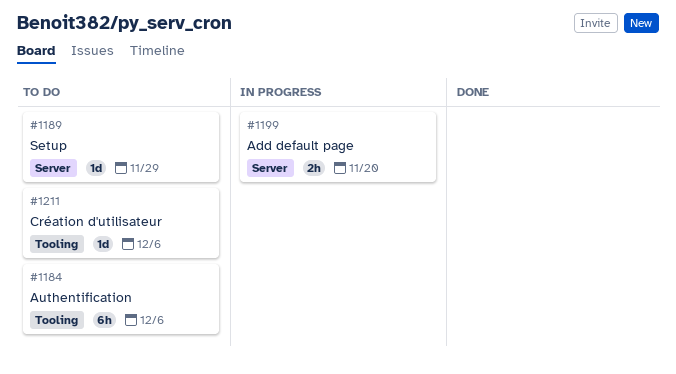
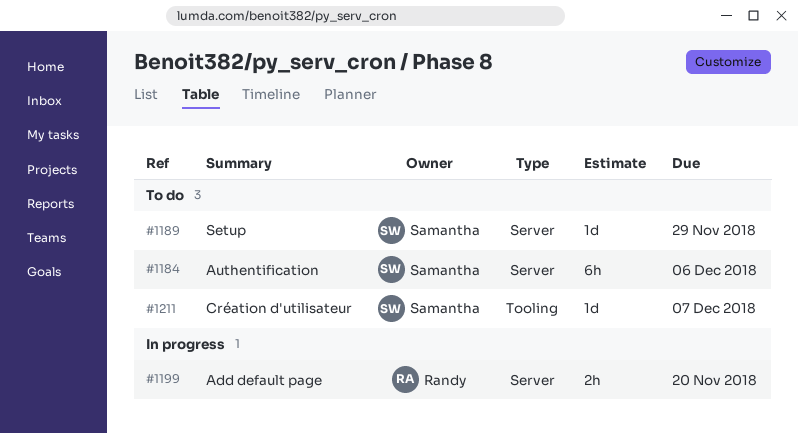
#1184, label: Tooling -> Server
#1211, due: Dec 6 -> Dec 7

